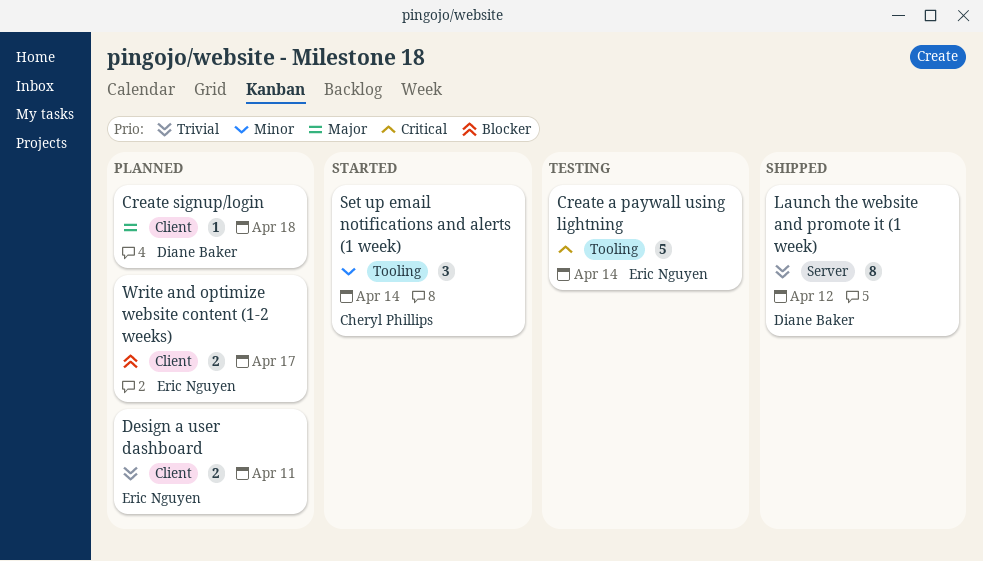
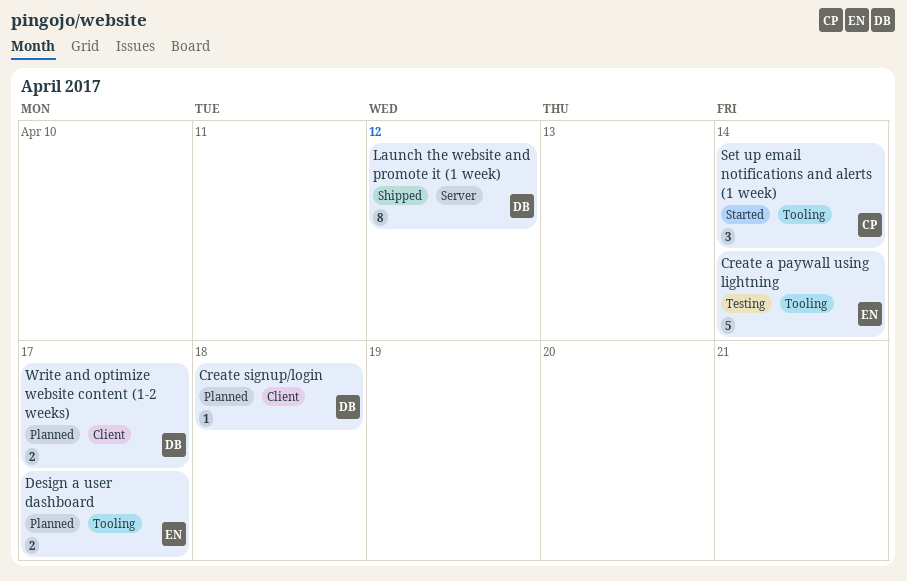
Design a user dashboard, label: Client -> Tooling
Design a user dashboard, due: Apr 11 -> Apr 17
Write and optimize website content (1-2 weeks), owner: Eric Nguyen -> Diane Baker

